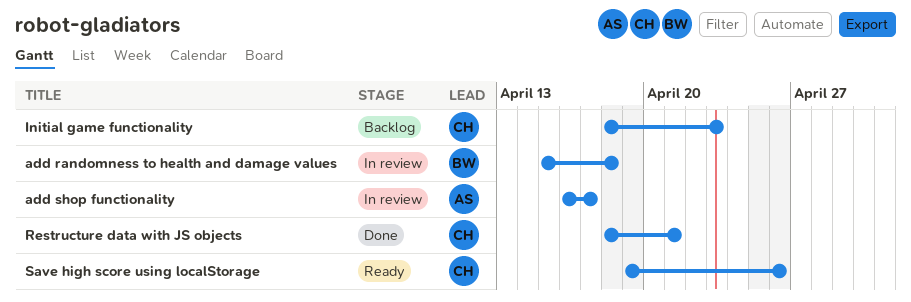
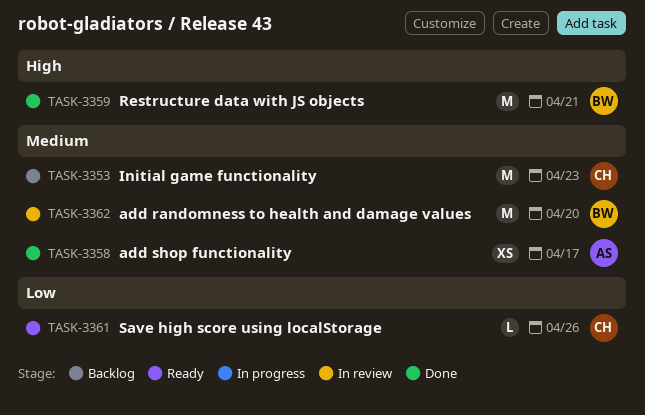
add randomness to health and damage values, due: Apr 18 -> Apr 20
add shop functionality, status: In review -> Done
Restructure data with JS objects, owner: CH -> BW

